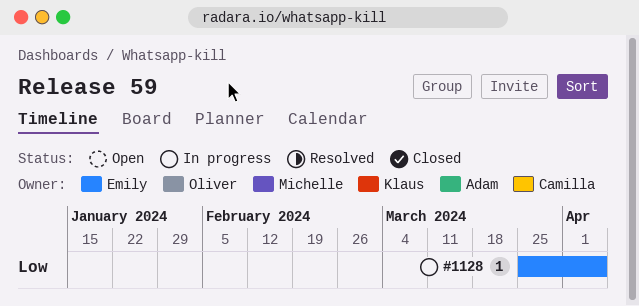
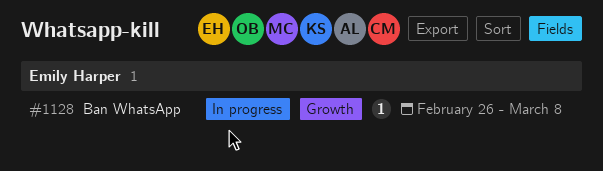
#1128, start: Mar 25 -> Feb 26
#1128, due: Apr 5 -> Mar 8

